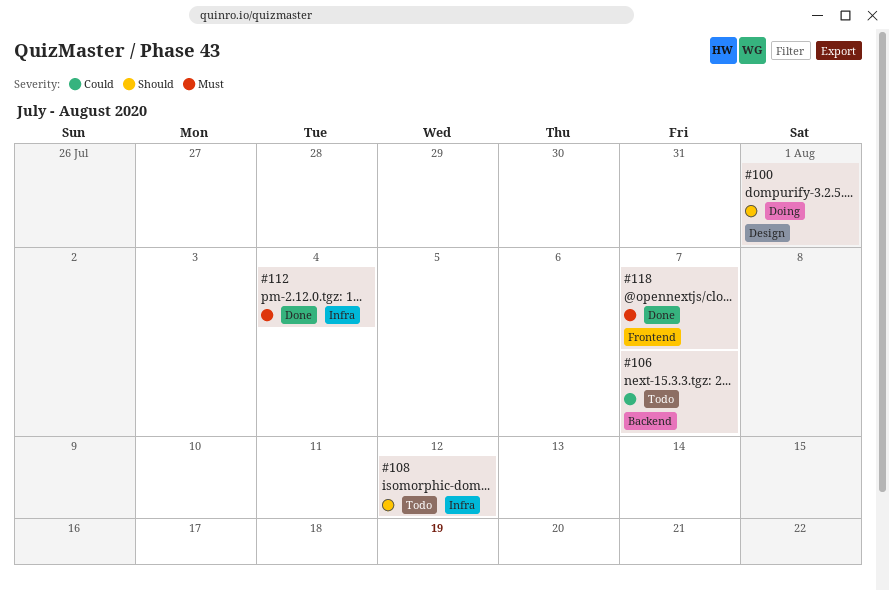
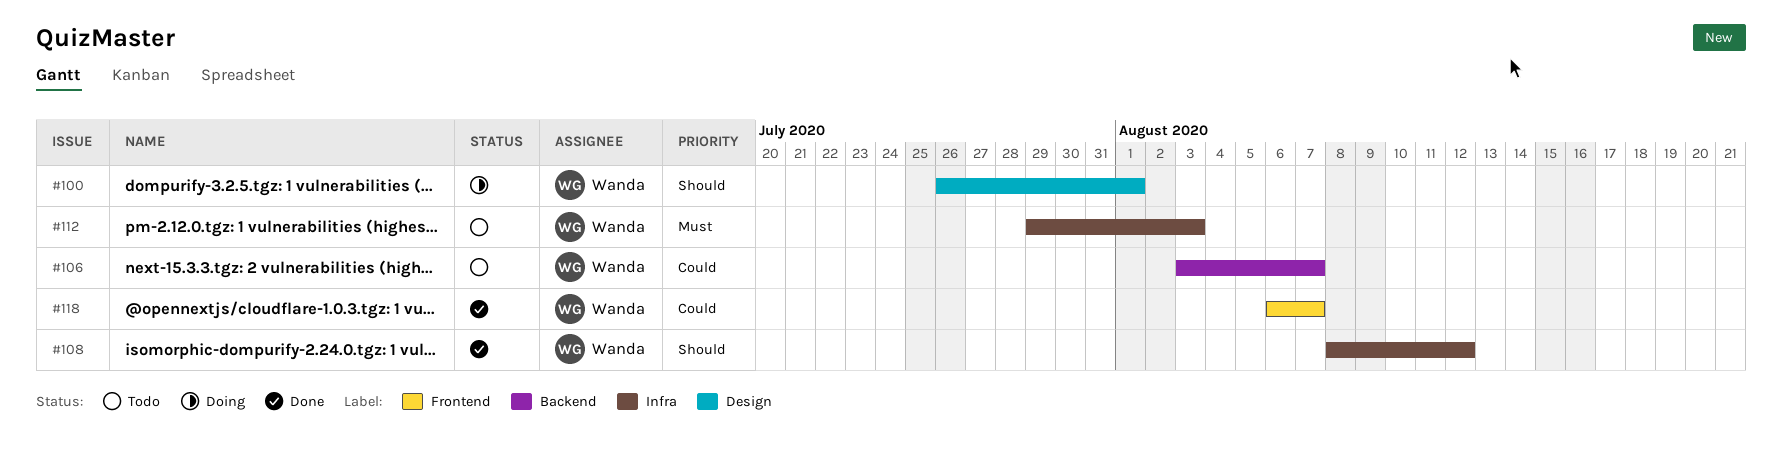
#108, status: Todo -> Done
#112, status: Done -> Todo
#112, due: Aug 4 -> Aug 3
#118, priority: Must -> Could

